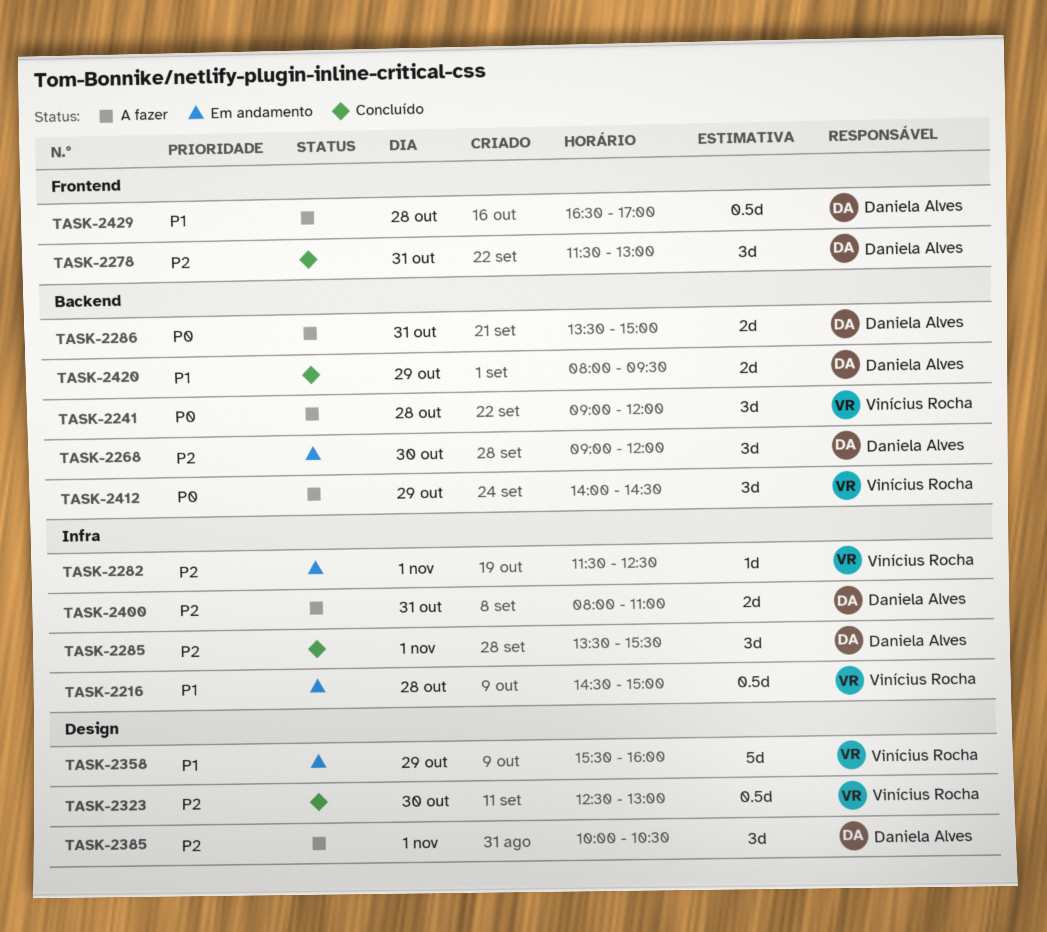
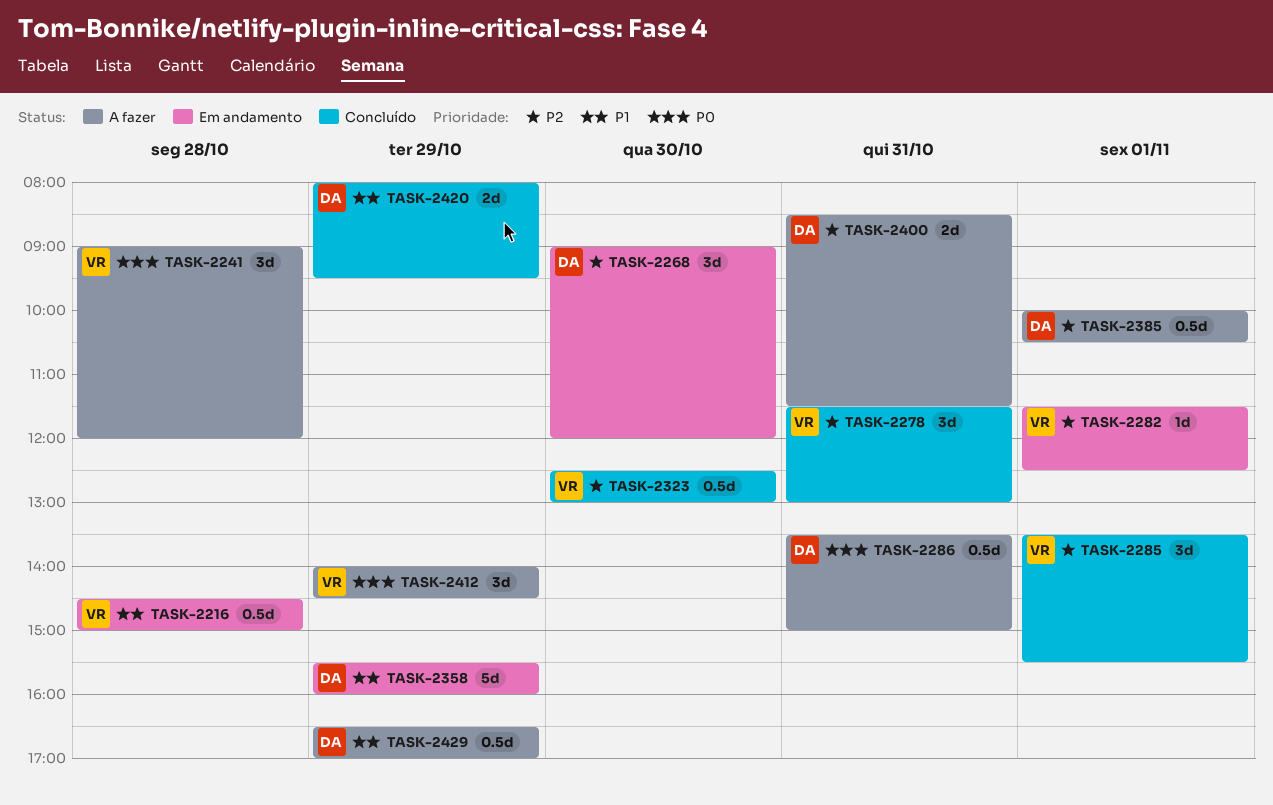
TASK-2278, owner: Daniela Alves -> Vinícius Rocha
TASK-2285, owner: Daniela Alves -> Vinícius Rocha
TASK-2286, estimate: 2d -> 0.5d
TASK-2358, owner: Vinícius Rocha -> Daniela Alves
TASK-2385, estimate: 3d -> 0.5d
TASK-2400, begins: 08:00 -> 08:30
TASK-2400, ends: 11:00 -> 11:30
TASK-2429, day: Oct 28 -> Oct 29

